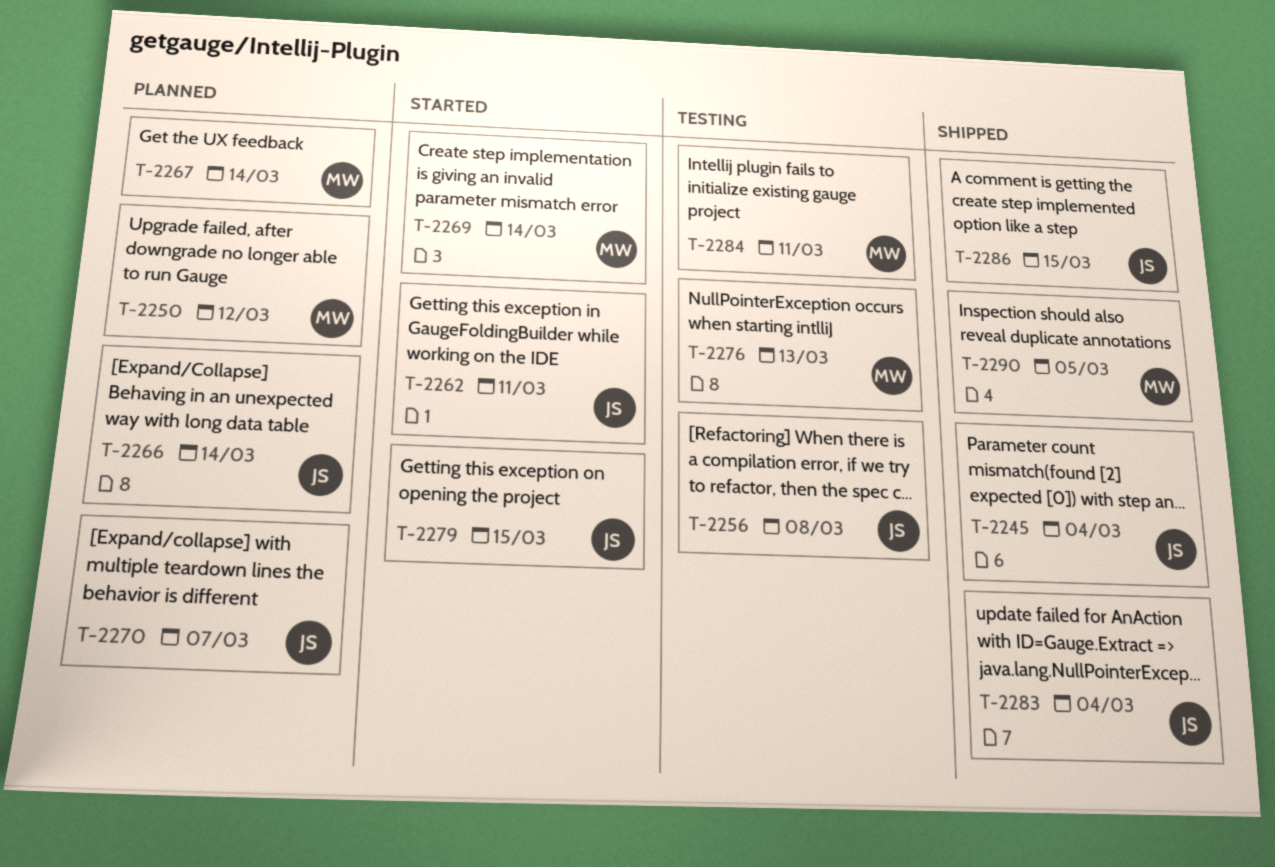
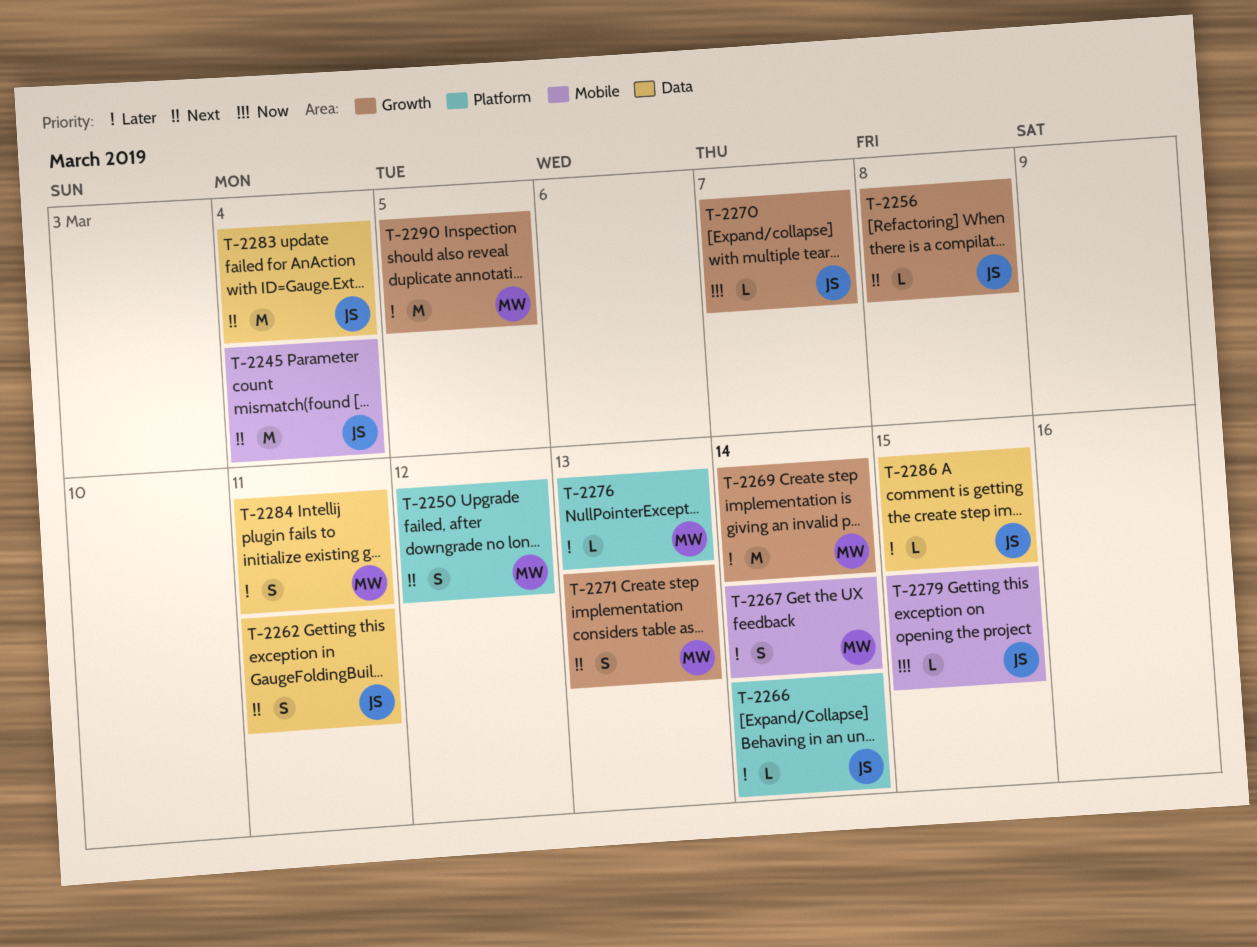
T-2271: none -> present

